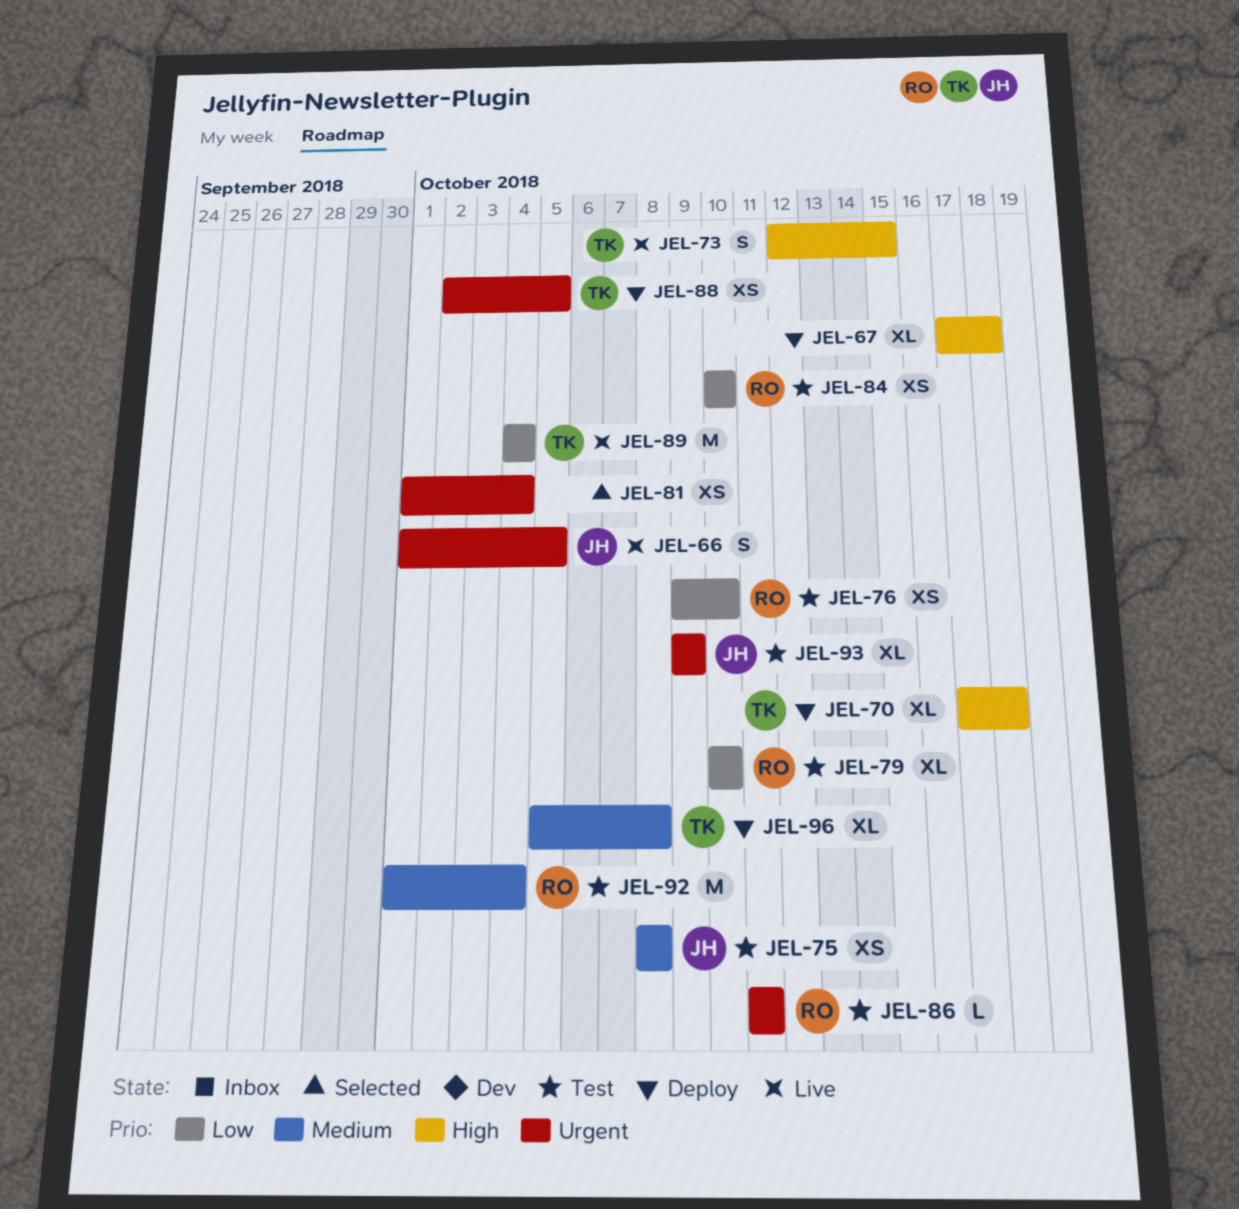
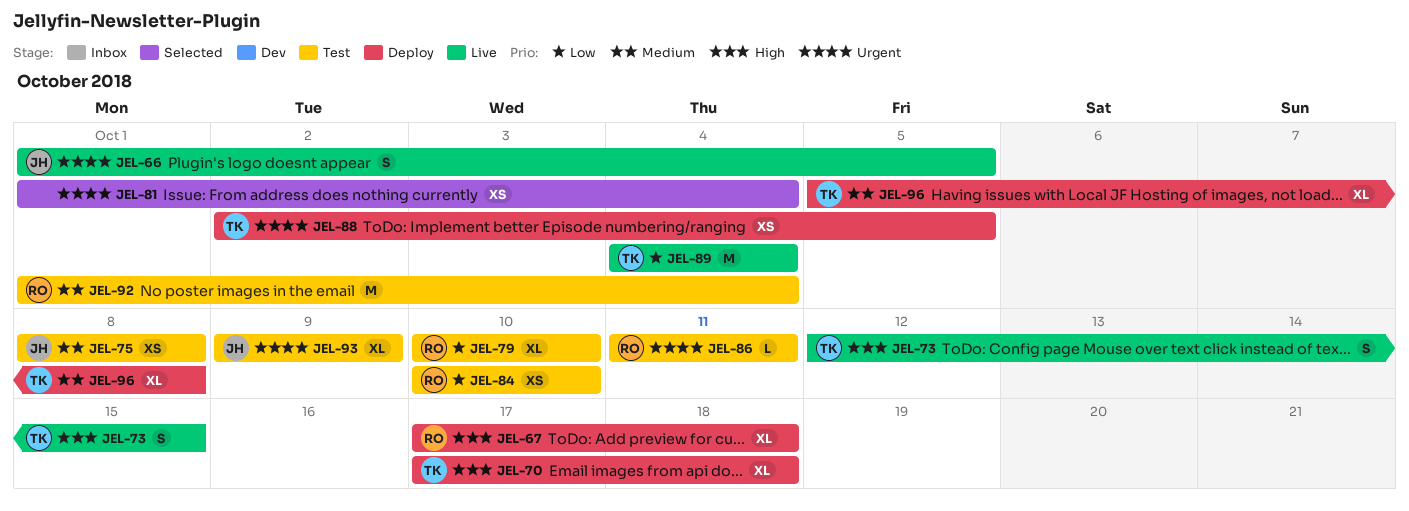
JEL-67, owner: none -> RO
JEL-76: present -> none

